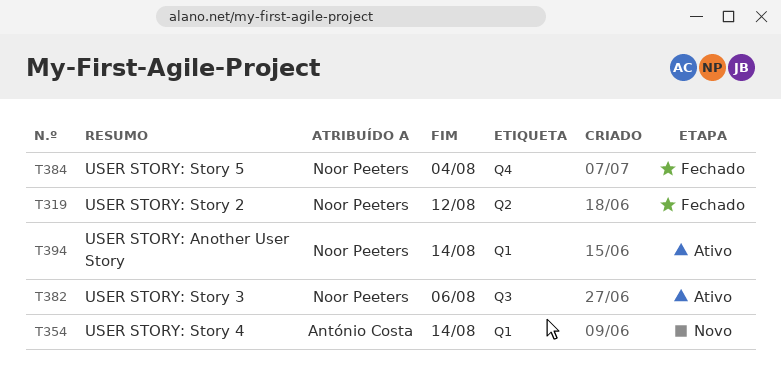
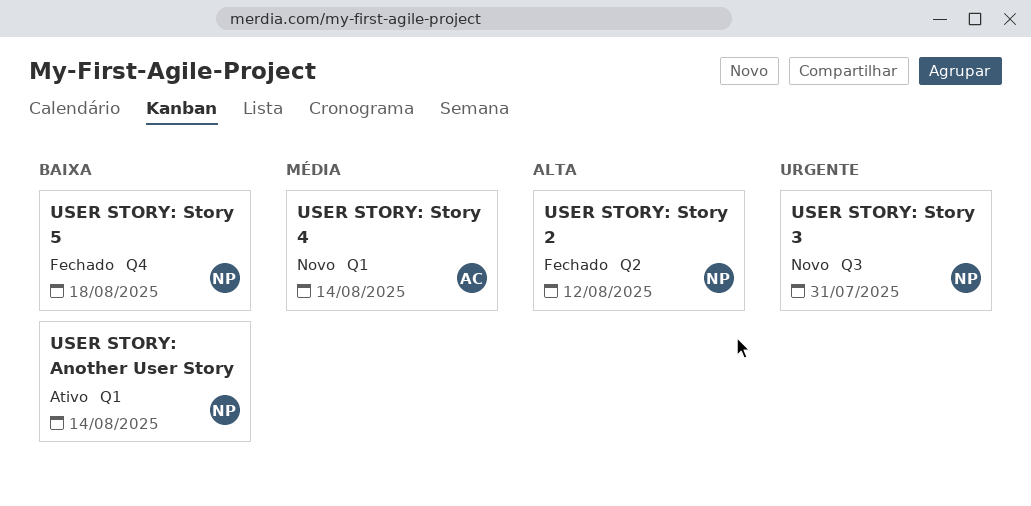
USER STORY: Story 3, status: Ativo -> Novo
USER STORY: Story 3, due: Aug 6 -> Jul 31
USER STORY: Story 5, due: Aug 4 -> Aug 18

